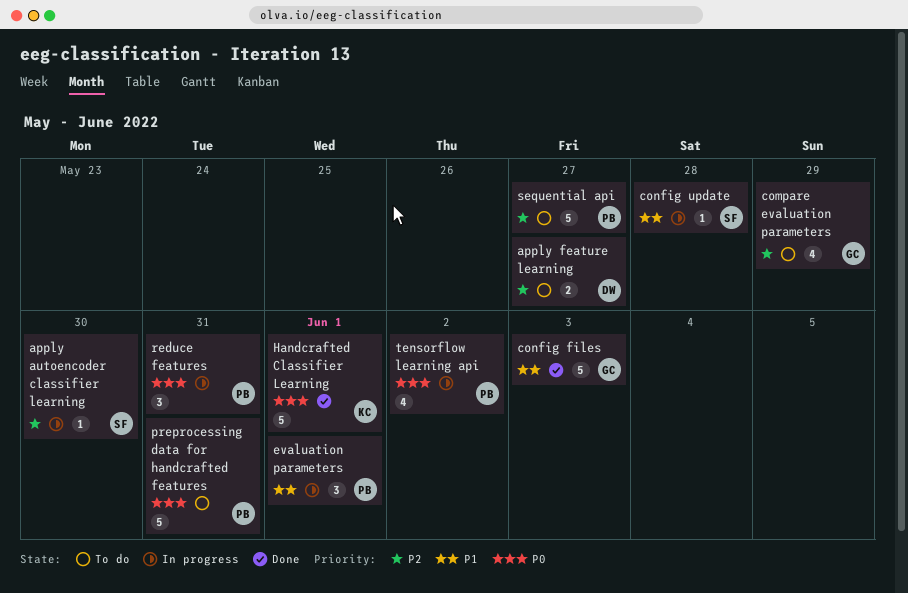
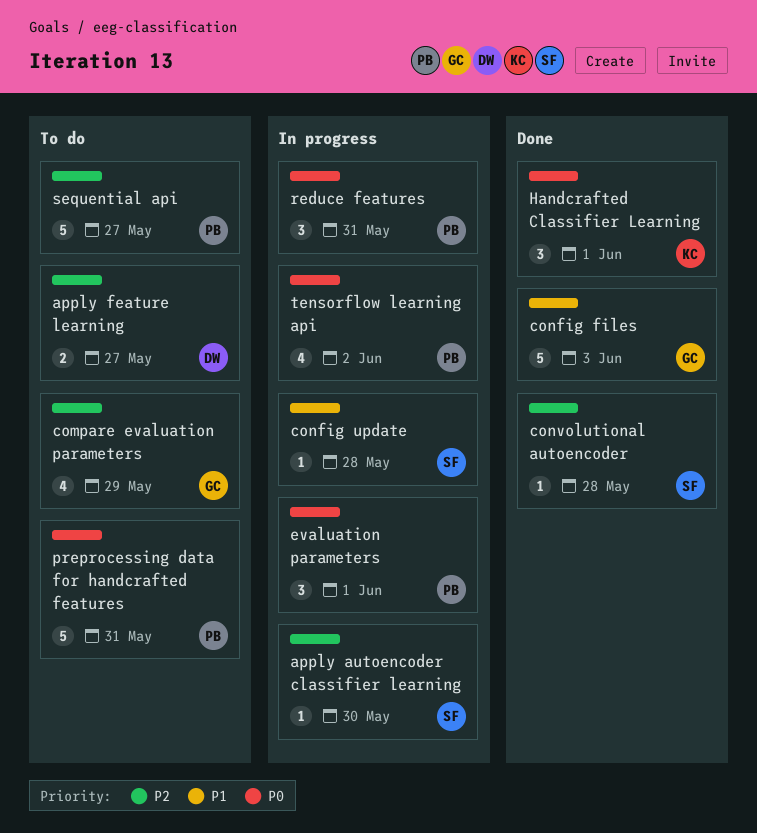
convolutional autoencoder: none -> present
evaluation parameters, priority: P1 -> P0
Handcrafted Classifier Learning, estimate: 5 -> 3

